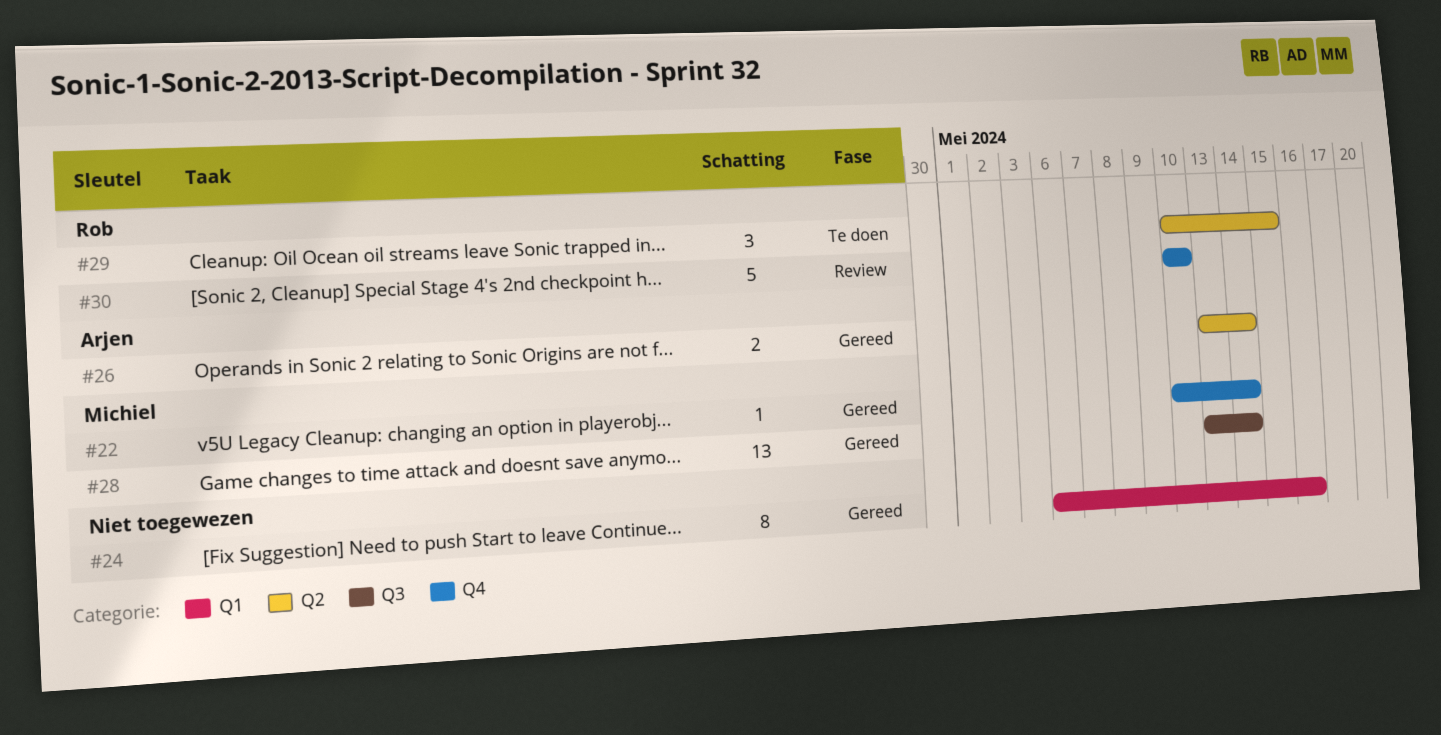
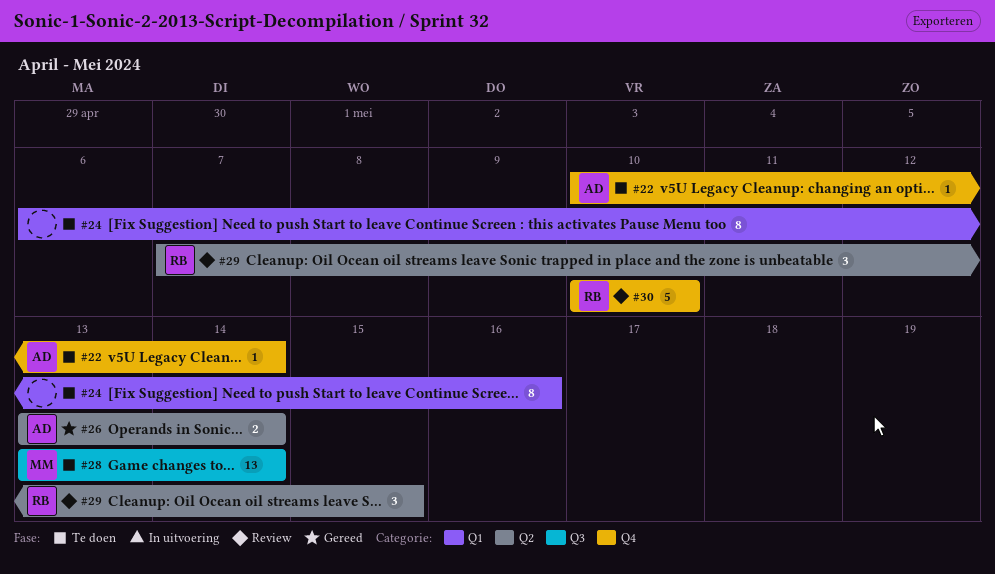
#22, status: Gereed -> Te doen
#22, owner: Michiel -> Arjen
#24, status: Gereed -> Te doen
#28, status: Gereed -> Te doen
#29, status: Te doen -> Review
#29, start: May 10 -> May 7

